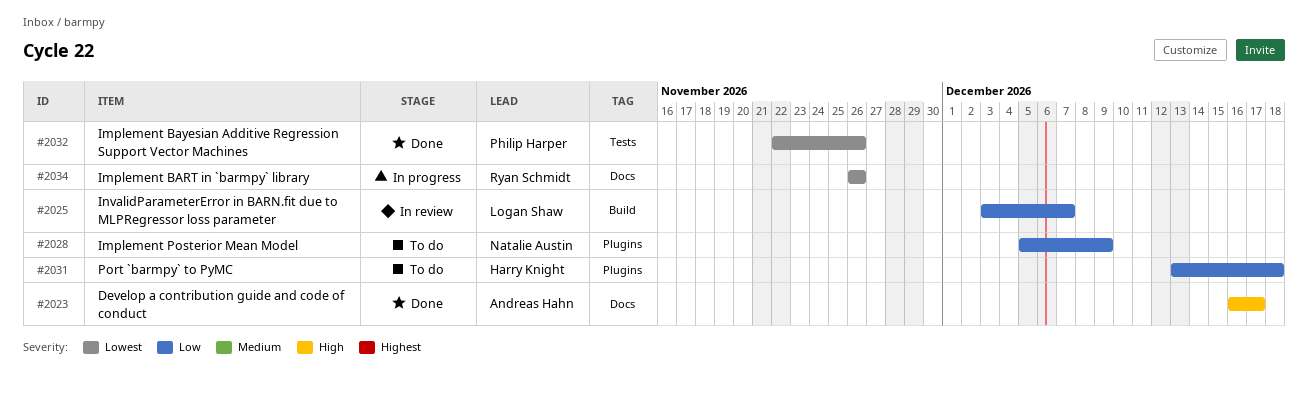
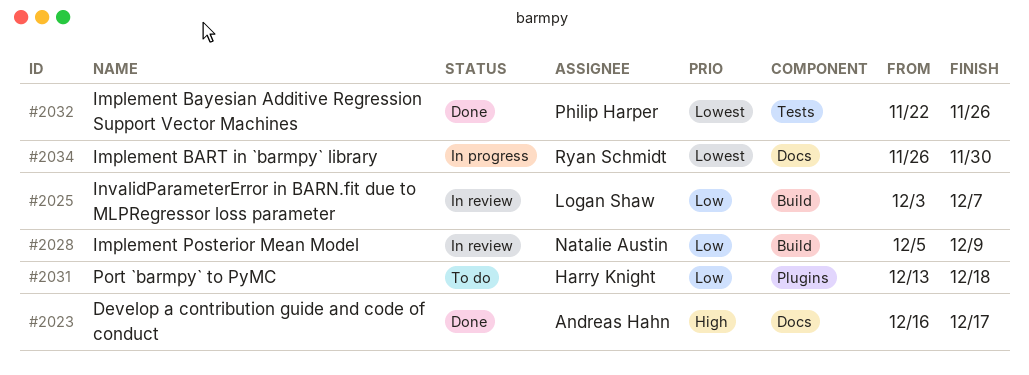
#2028, status: To do -> In review
#2028, label: Plugins -> Build
#2034, due: Nov 26 -> Nov 30

